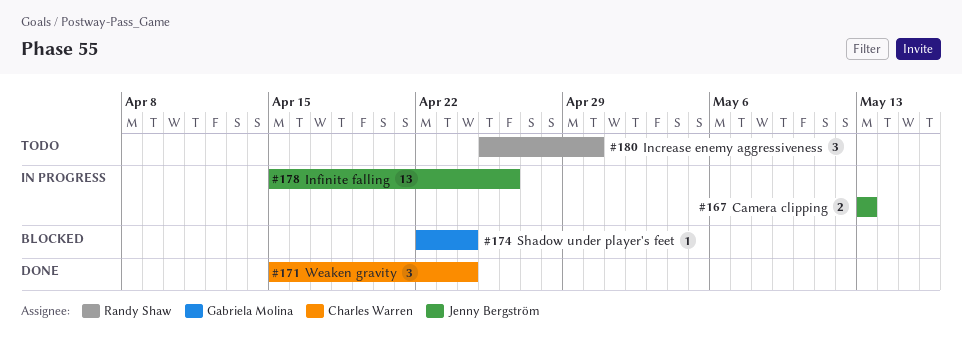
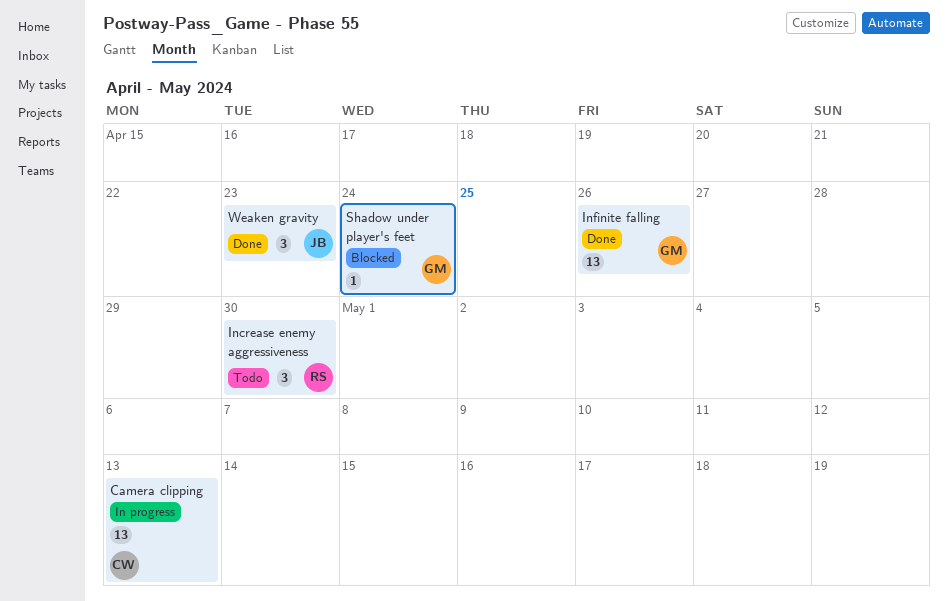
Camera clipping, owner: Jenny Bergström -> Charles Warren
Camera clipping, estimate: 2 -> 13
Infinite falling, status: In progress -> Done
Infinite falling, owner: Jenny Bergström -> Gabriela Molina
Weaken gravity, owner: Charles Warren -> Jenny Bergström
Weaken gravity, due: Apr 24 -> Apr 23

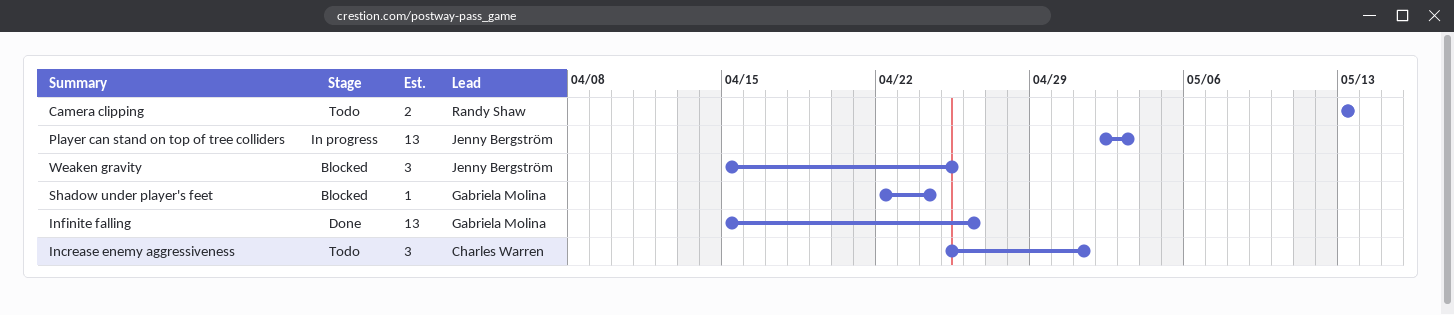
Camera clipping, status: In progress -> Todo
Camera clipping, owner: Charles Warren -> Randy Shaw
Camera clipping, estimate: 13 -> 2
Increase enemy aggressiveness, owner: Randy Shaw -> Charles Warren
Increase enemy aggressiveness, due: Apr 30 -> May 1
Player can stand on top of tree colliders: none -> present
Weaken gravity, status: Done -> Blocked
Weaken gravity, due: Apr 23 -> Apr 25

